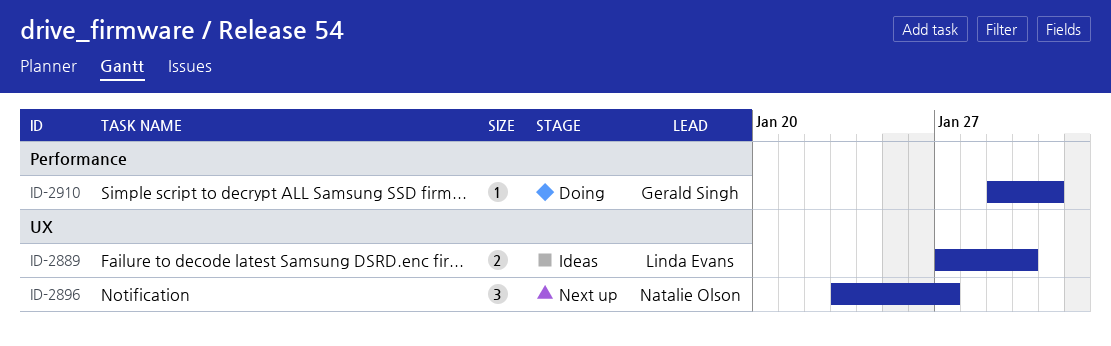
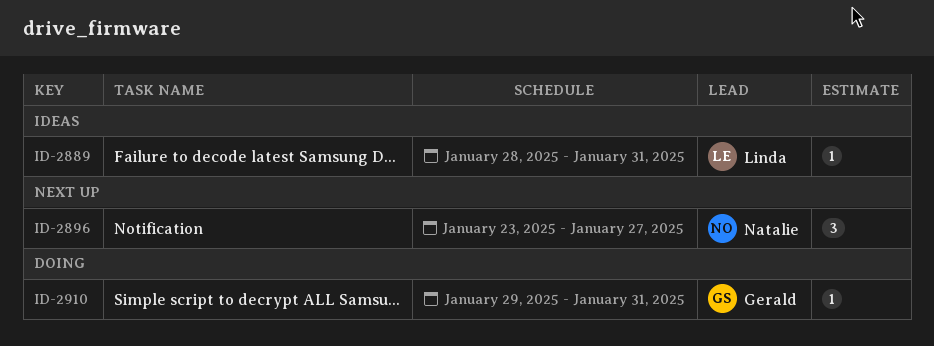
ID-2889, estimate: 2 -> 1
ID-2889, start: Jan 27 -> Jan 28
ID-2889, due: Jan 30 -> Jan 31

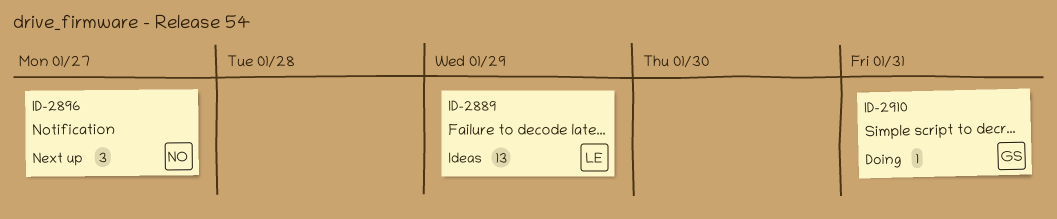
ID-2889, estimate: 1 -> 13
ID-2889, due: Jan 31 -> Jan 29

